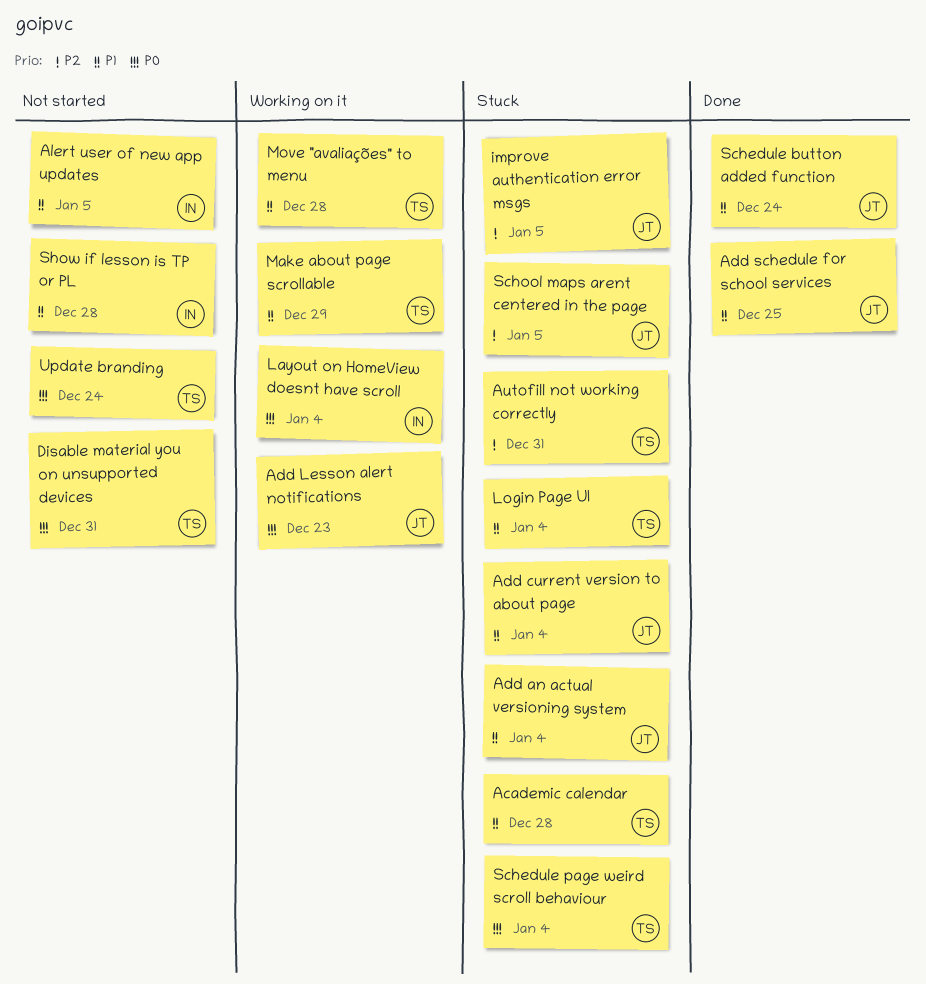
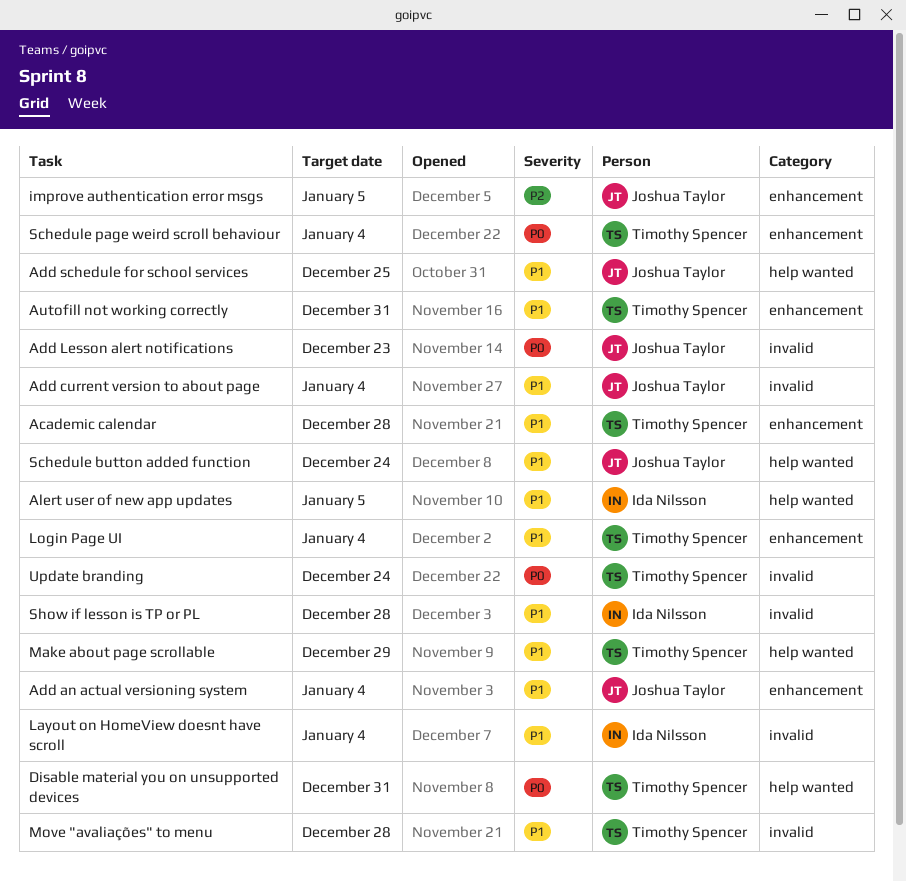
Autofill not working correctly, priority: P2 -> P1
Layout on HomeView doesnt have scroll, priority: P0 -> P1
School maps arent centered in the page: present -> none

